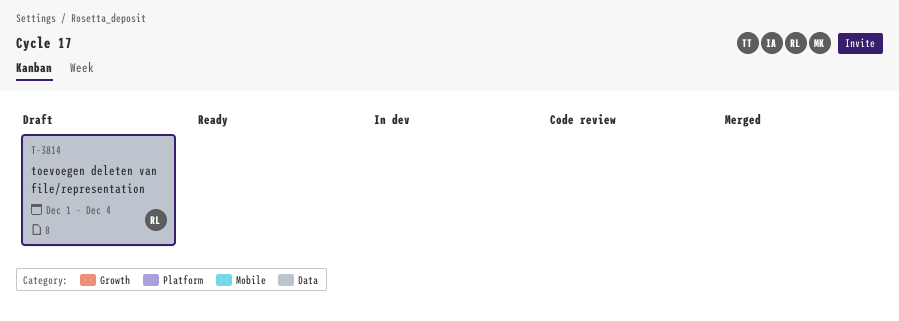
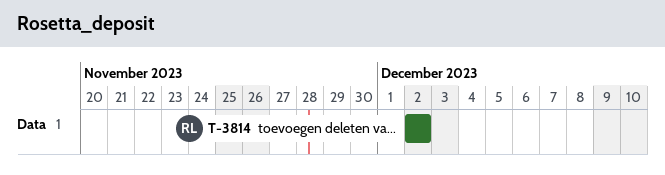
T-3814, start: Dec 1 -> Dec 2
T-3814, due: Dec 4 -> Dec 2

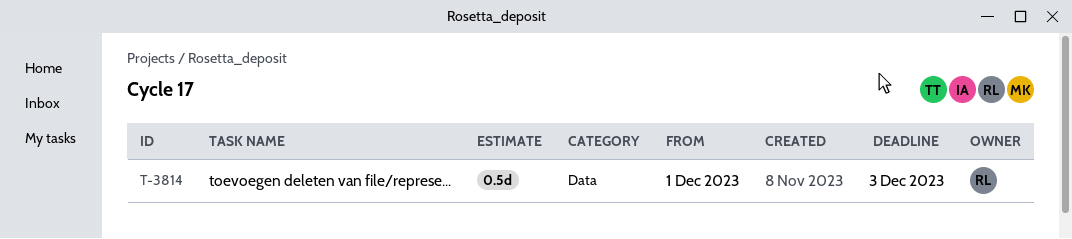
T-3814, start: Dec 2 -> Dec 1
T-3814, due: Dec 2 -> Dec 3

